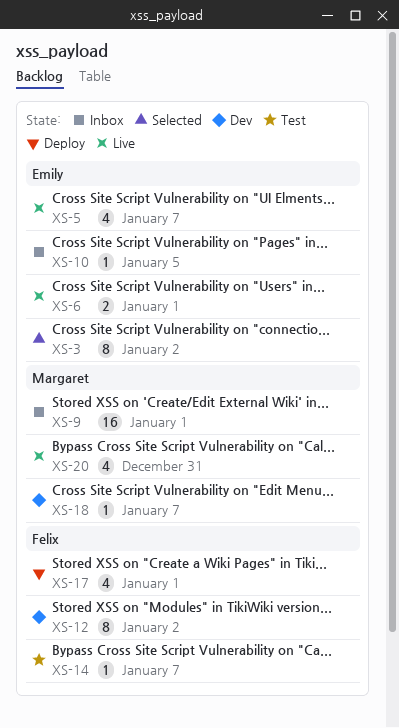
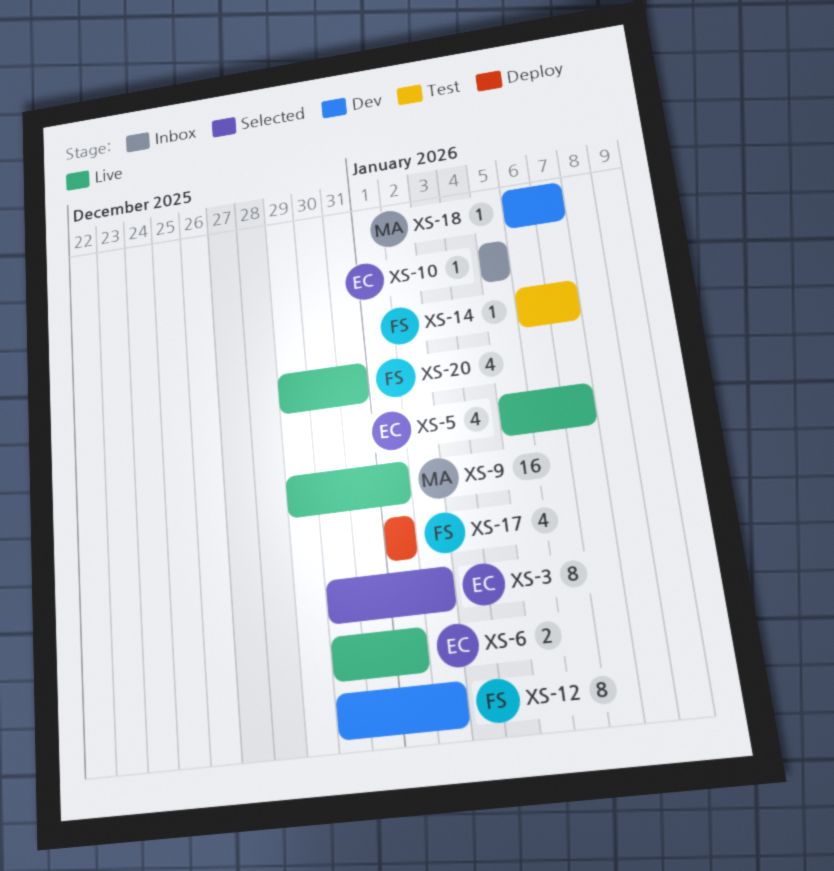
XS-9, status: Inbox -> Live
XS-20, owner: Margaret -> Felix

